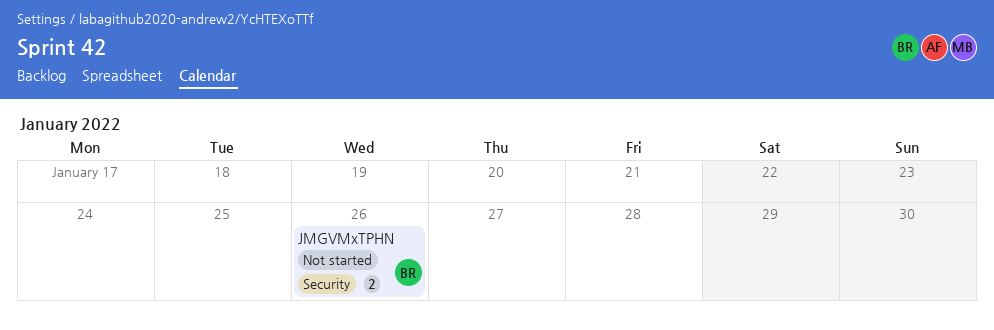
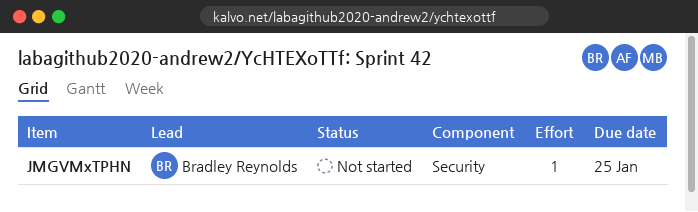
JMGVMxTPHN, estimate: 2 -> 1
JMGVMxTPHN, due: Jan 26 -> Jan 25

